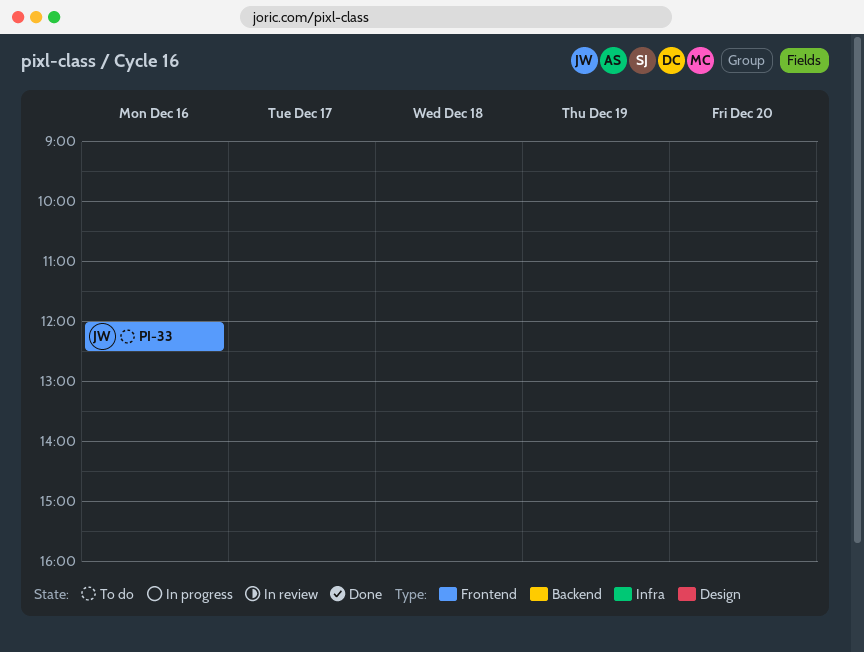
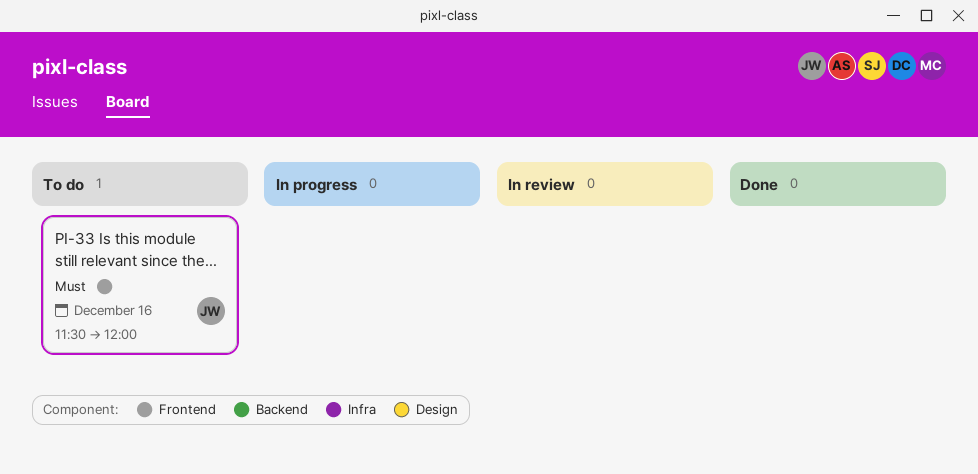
PI-33, begins: 12:00 -> 11:30
PI-33, ends: 12:30 -> 12:00

